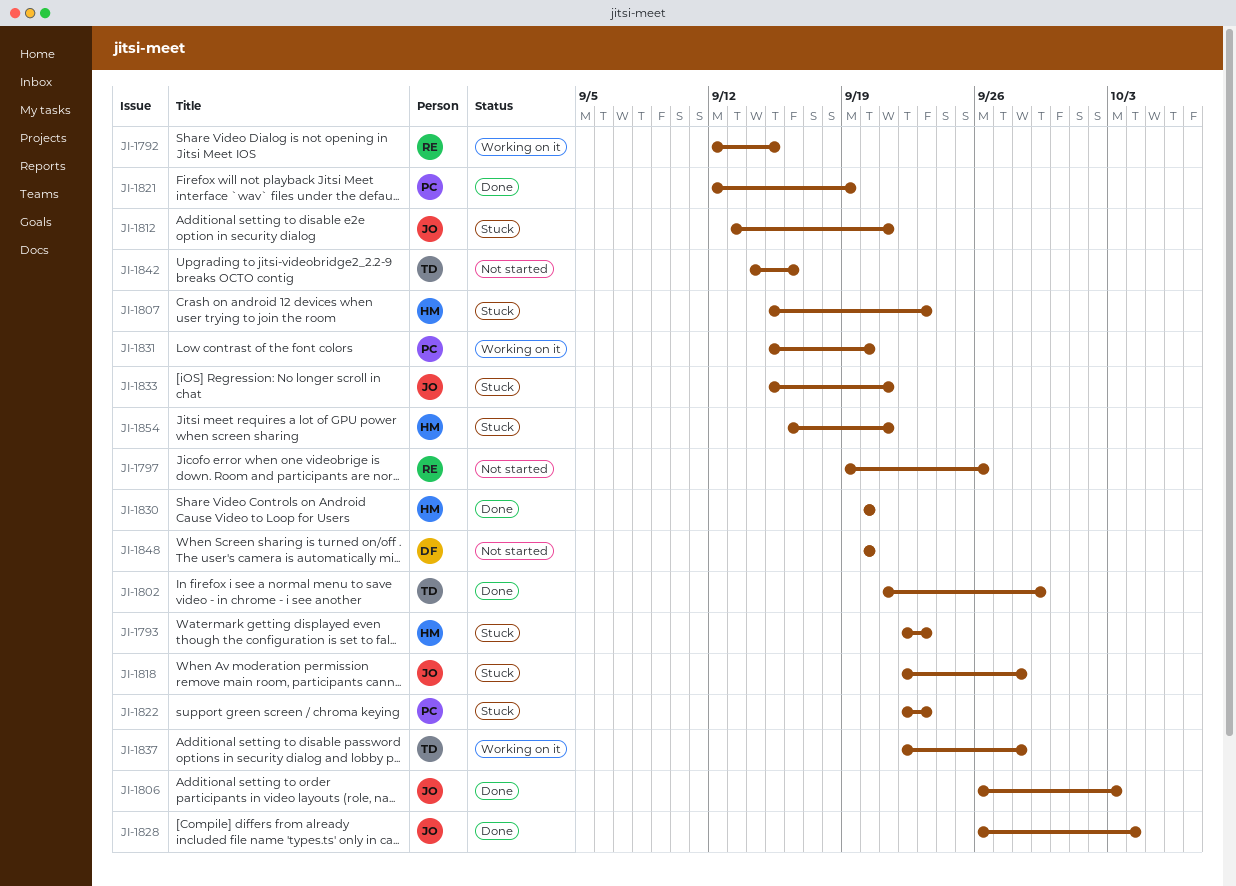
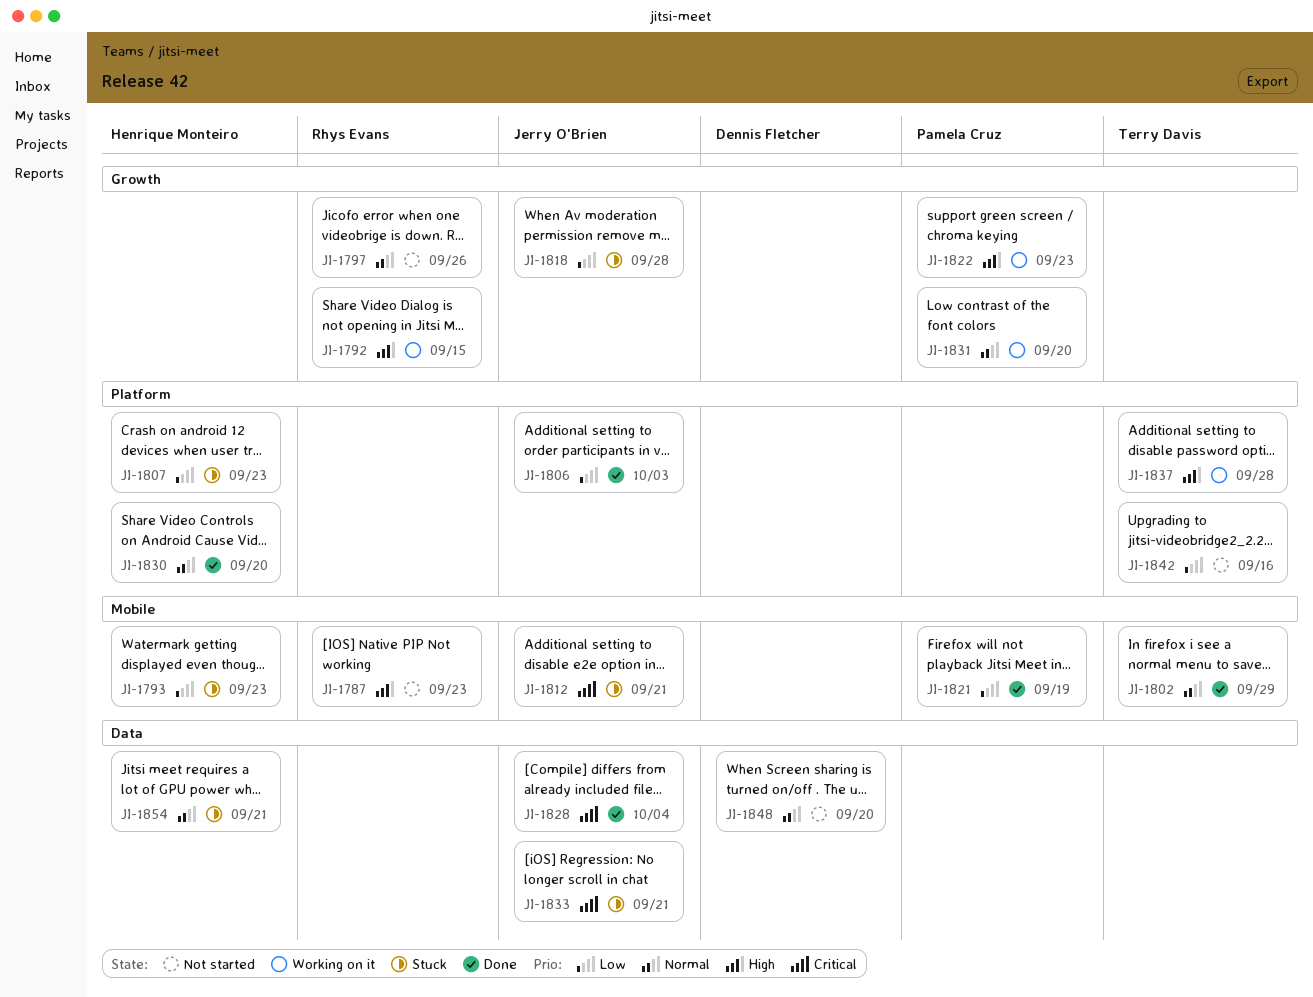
JI-1787: none -> present
JI-1822, status: Stuck -> Working on it

